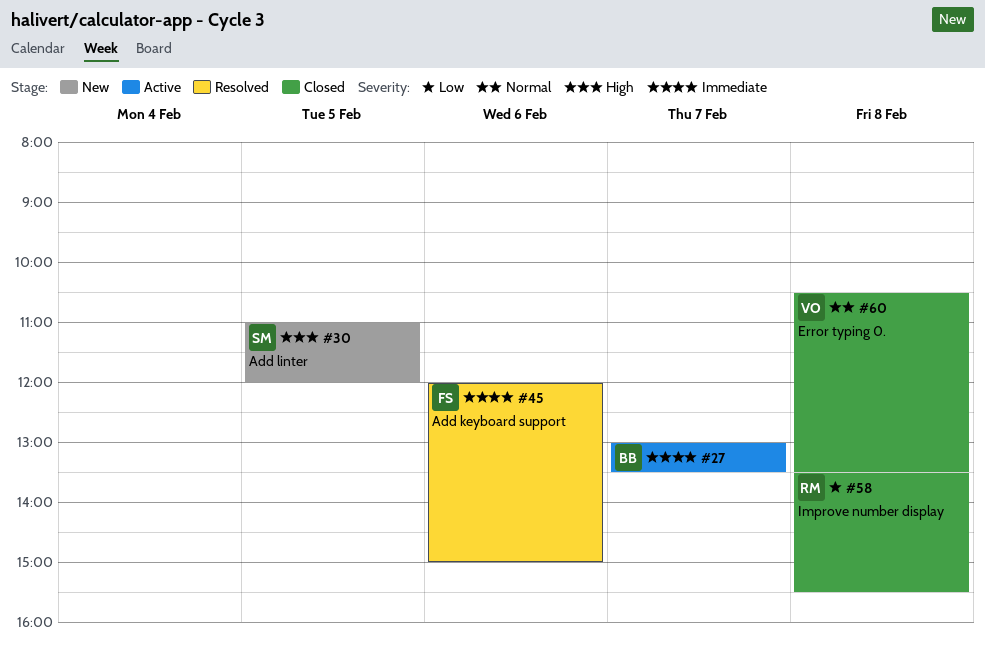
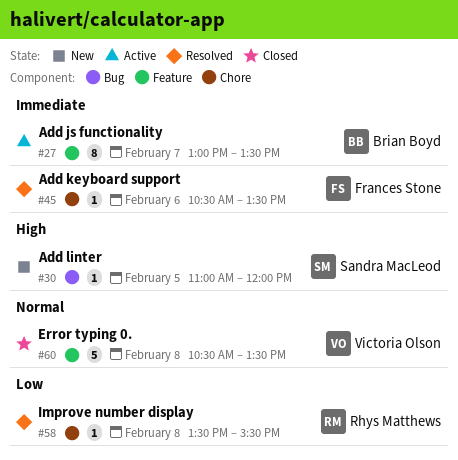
#45, begins: 12:00 -> 10:30
#45, ends: 15:00 -> 13:30
#58, status: Closed -> Resolved

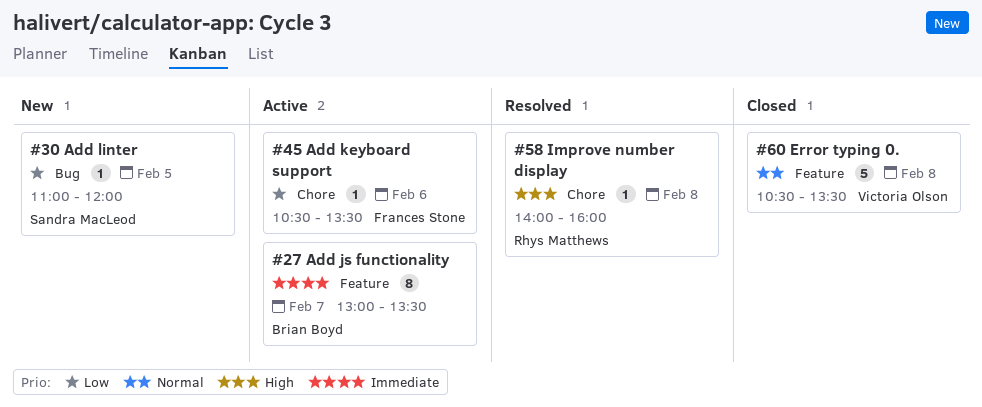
#30, priority: High -> Low
#45, status: Resolved -> Active
#45, priority: Immediate -> Low
#58, priority: Low -> High
#58, begins: 13:30 -> 14:00
#58, ends: 15:30 -> 16:00

